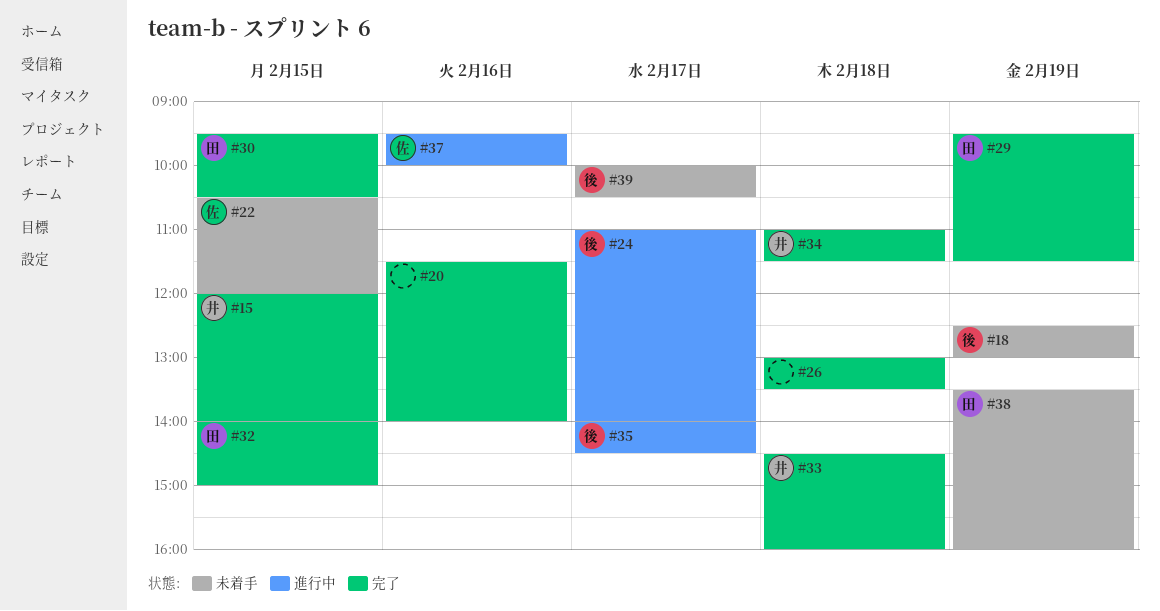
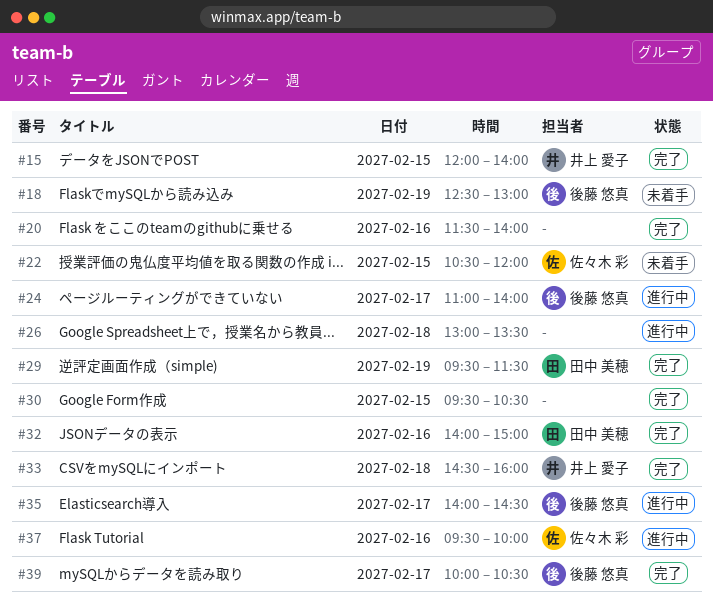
#26, status: 完了 -> 進行中
#30, owner: 田中 美穂 -> none
#32, day: Feb 15 -> Feb 16
#34: present -> none
#38: present -> none
#39, status: 未着手 -> 完了

